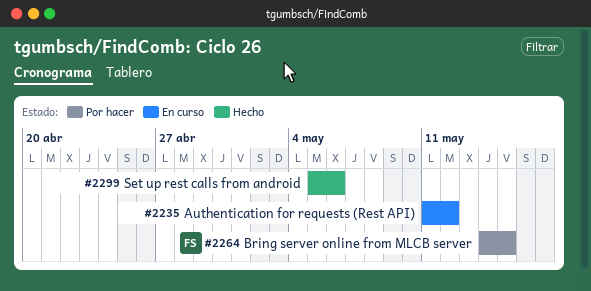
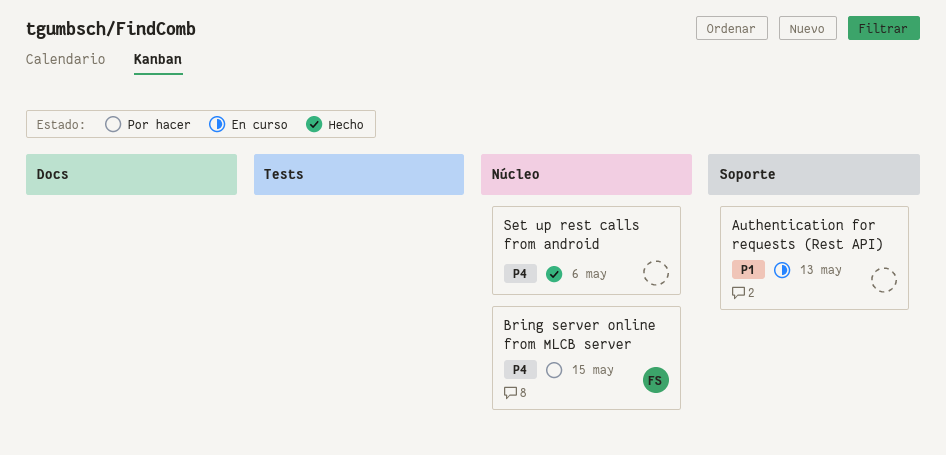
Authentication for requests (Rest API), due: May 12 -> May 13

